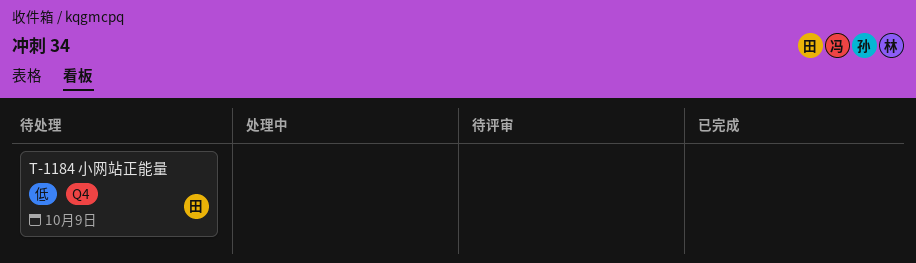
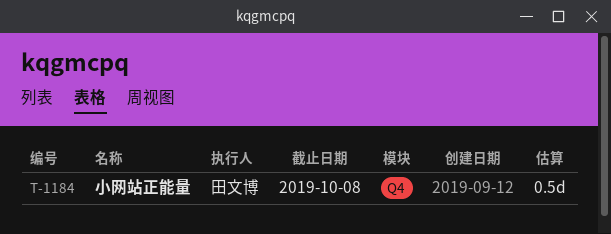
T-1184, due: Oct 9 -> Oct 8

